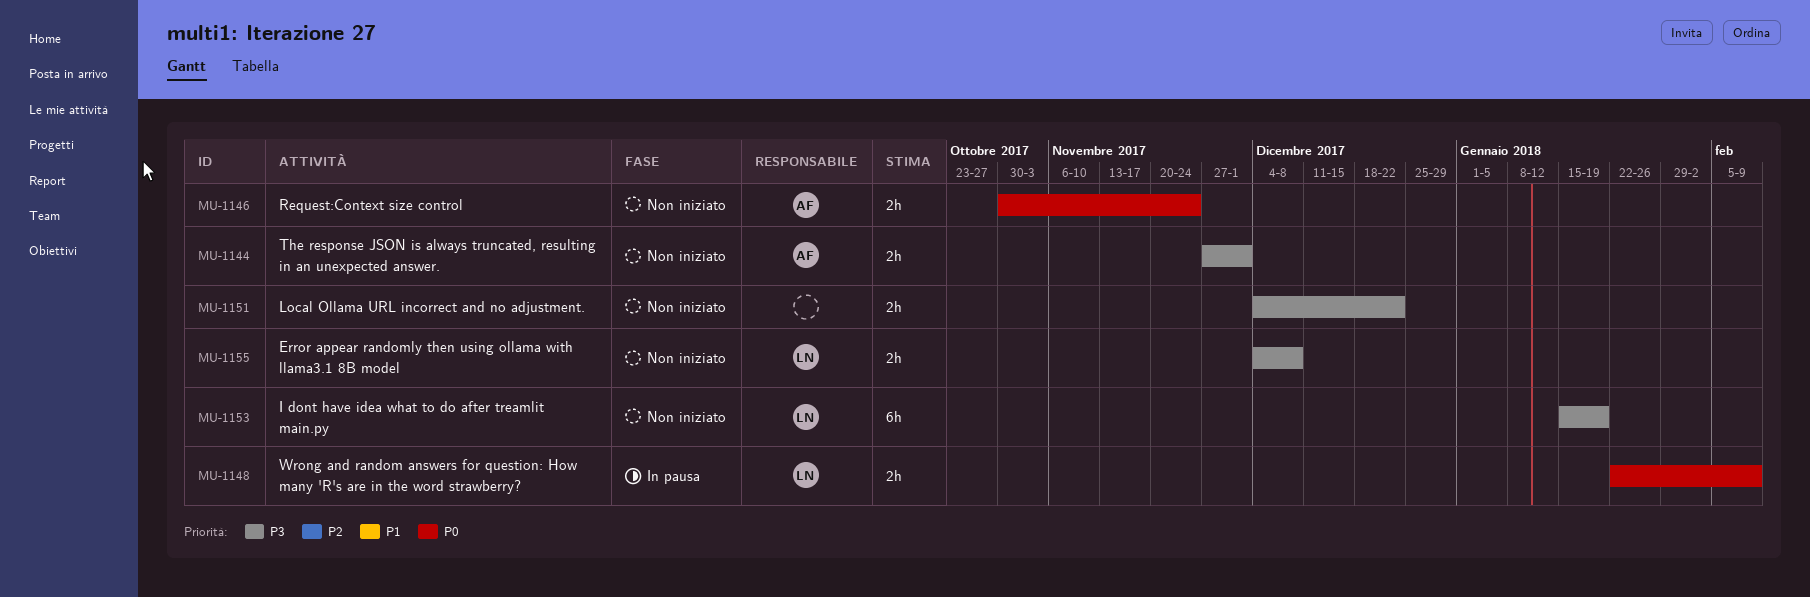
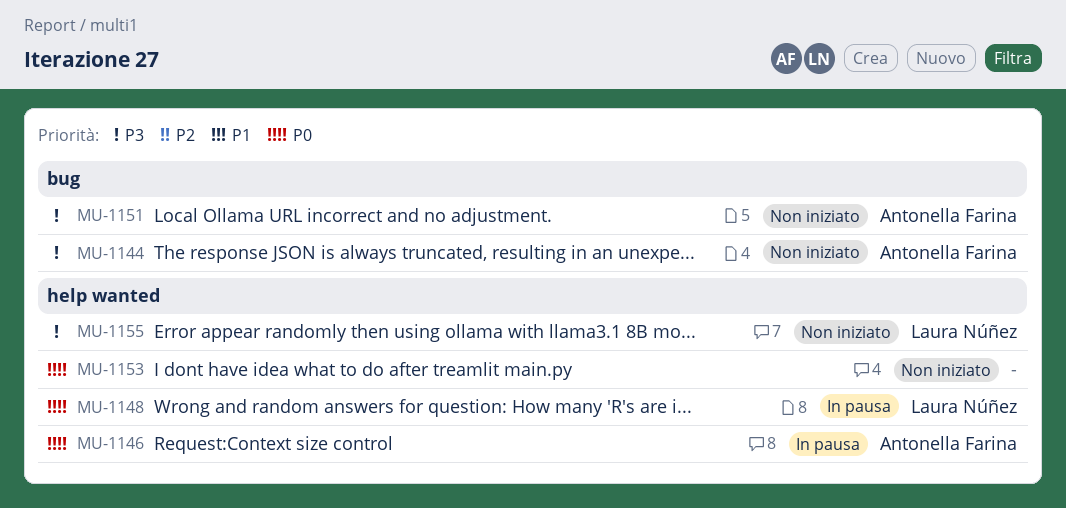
MU-1146, status: Non iniziato -> In pausa
MU-1151, owner: none -> Antonella Farina
MU-1153, owner: Laura Núñez -> none
MU-1153, priority: P3 -> P0

